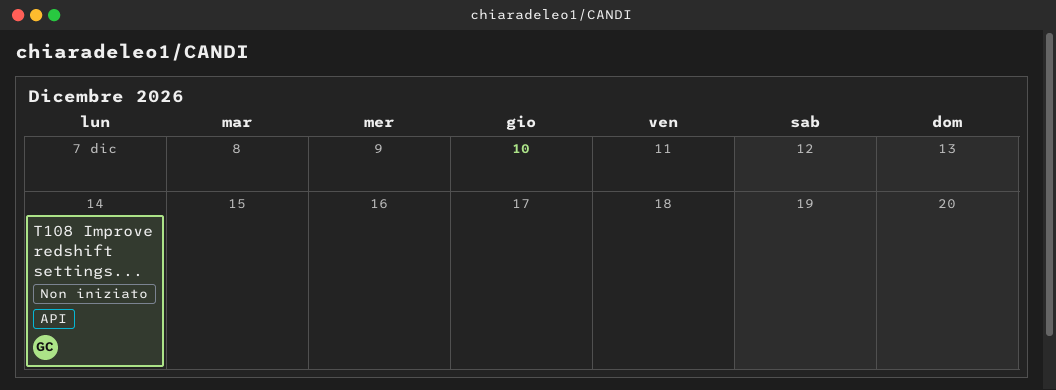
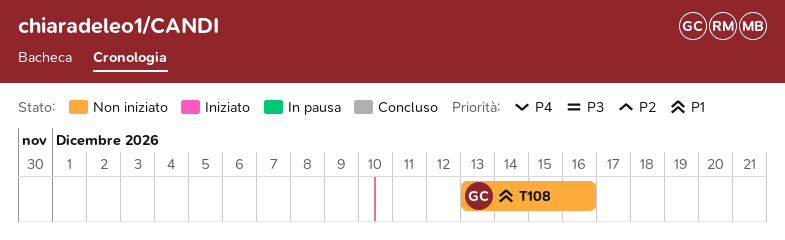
T108, due: Dec 14 -> Dec 16

